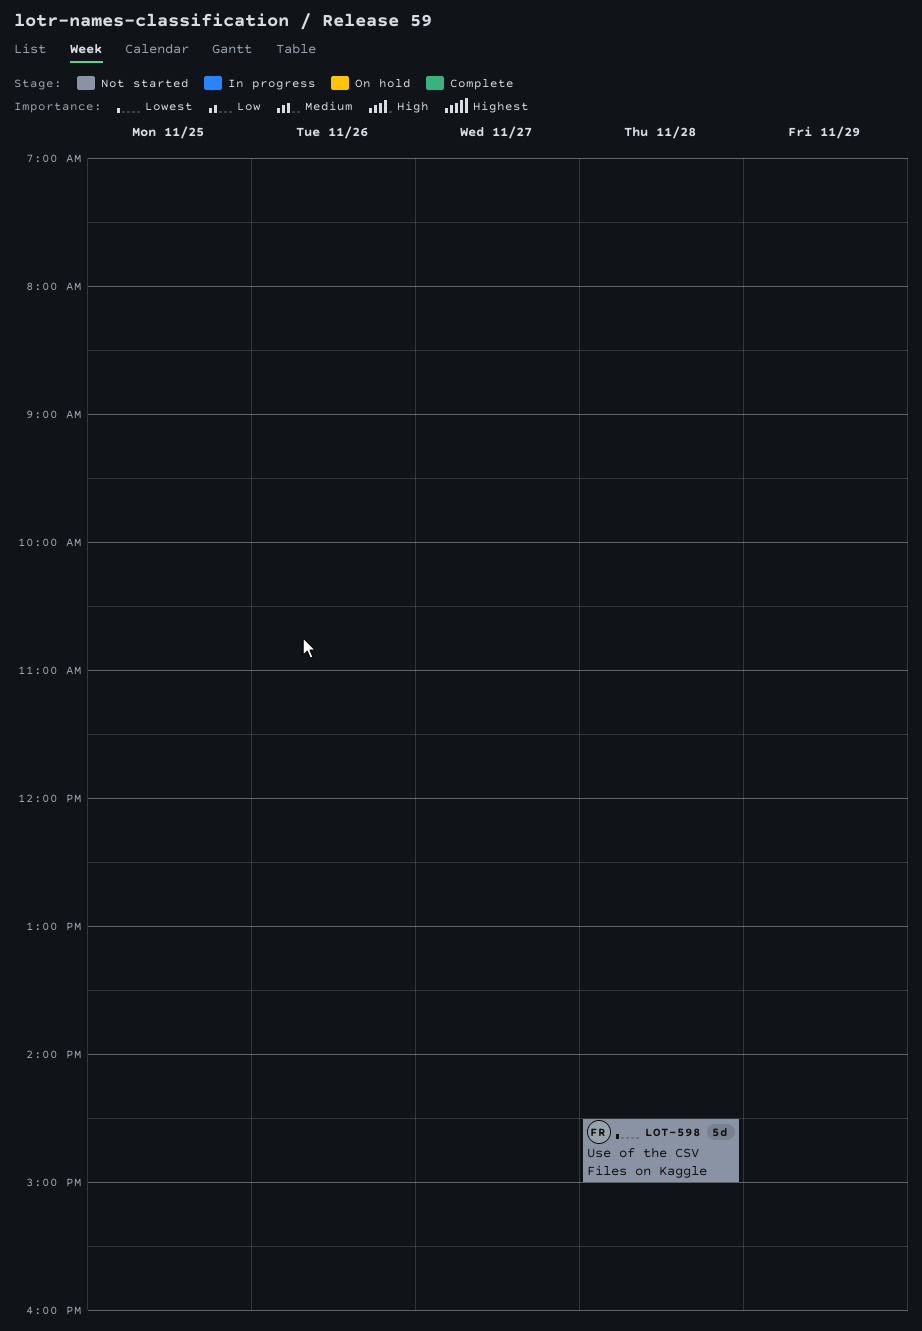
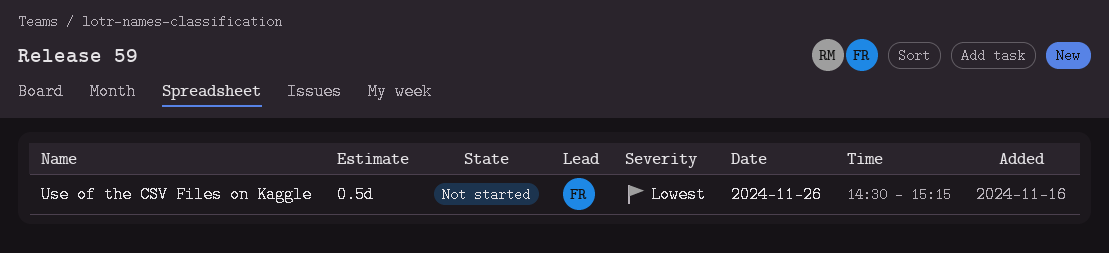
Use of the CSV Files on Kaggle, estimate: 5d -> 0.5d
Use of the CSV Files on Kaggle, day: Nov 28 -> Nov 26
Use of the CSV Files on Kaggle, ends: 15:00 -> 15:15

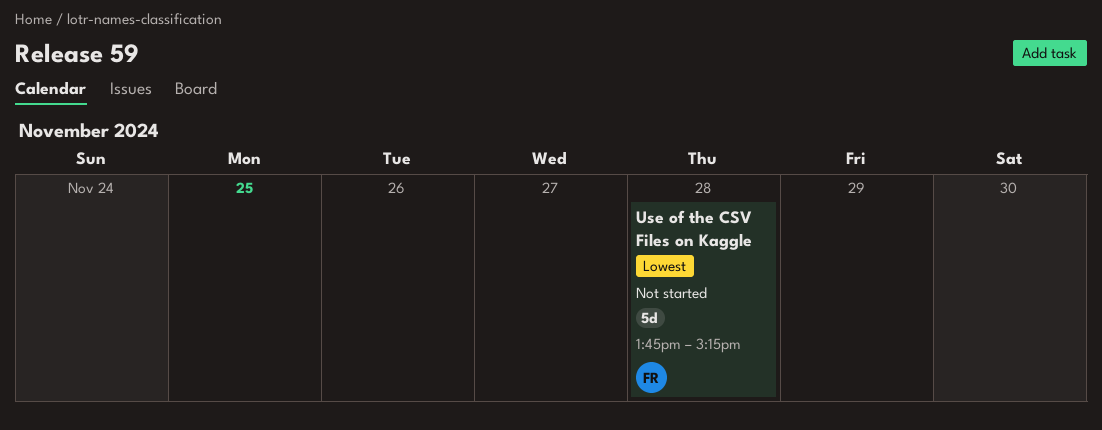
Use of the CSV Files on Kaggle, estimate: 0.5d -> 5d
Use of the CSV Files on Kaggle, day: Nov 26 -> Nov 28
Use of the CSV Files on Kaggle, begins: 14:30 -> 13:45

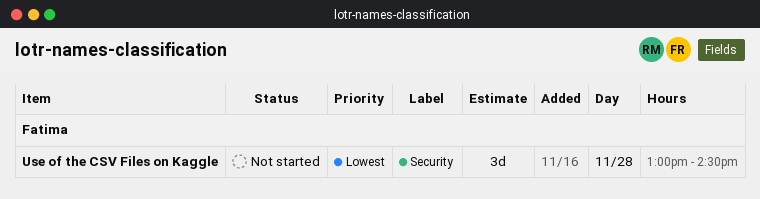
Use of the CSV Files on Kaggle, estimate: 5d -> 3d
Use of the CSV Files on Kaggle, begins: 13:45 -> 13:00
Use of the CSV Files on Kaggle, ends: 15:15 -> 14:30

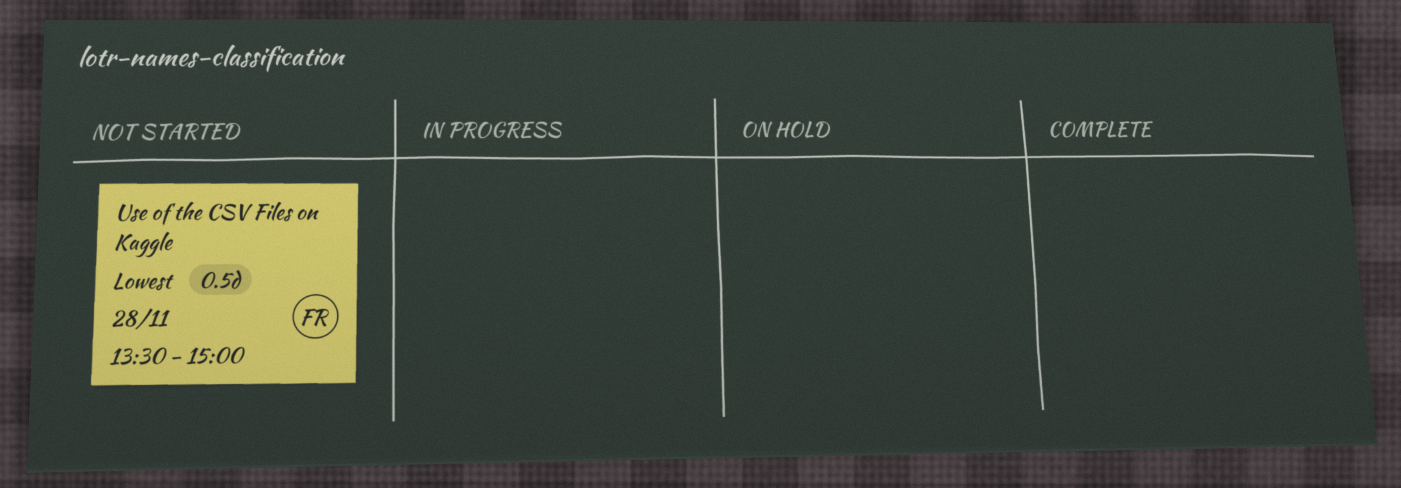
Use of the CSV Files on Kaggle, estimate: 3d -> 0.5d
Use of the CSV Files on Kaggle, begins: 13:00 -> 13:30
Use of the CSV Files on Kaggle, ends: 14:30 -> 15:00

